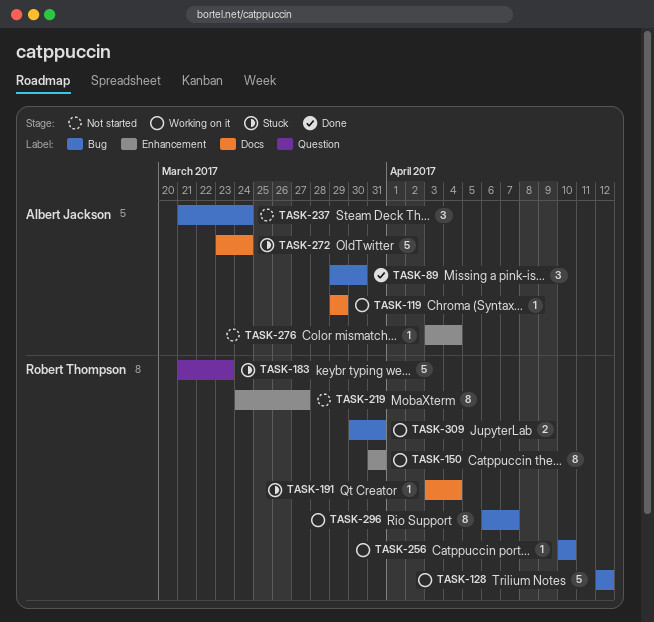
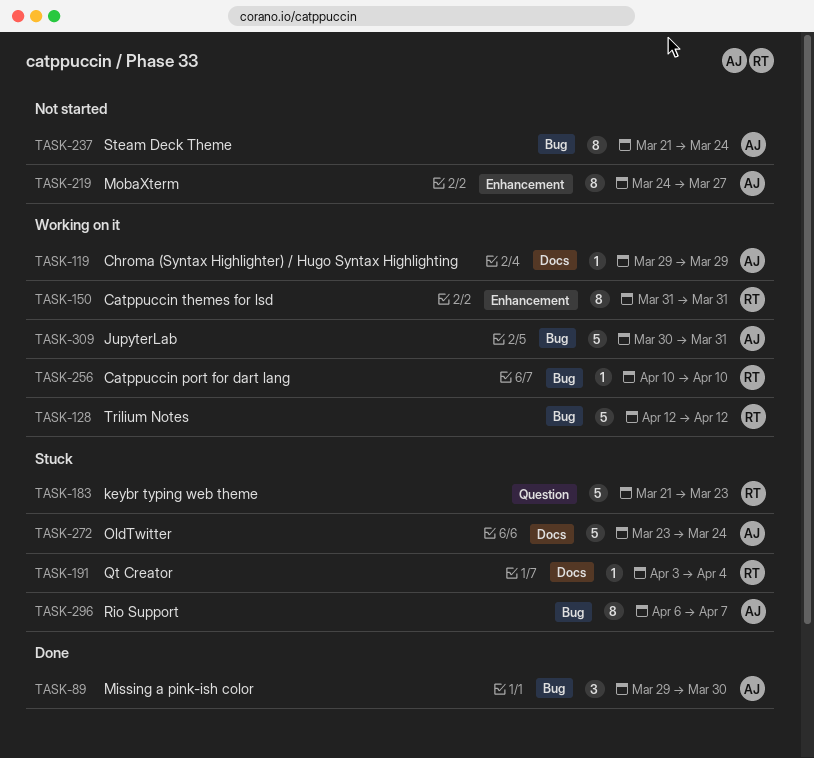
TASK-219, owner: Robert Thompson -> Albert Jackson
TASK-237, estimate: 3 -> 8
TASK-276: present -> none
TASK-296, status: Working on it -> Stuck
TASK-296, owner: Robert Thompson -> Albert Jackson
TASK-309, owner: Robert Thompson -> Albert Jackson
TASK-309, estimate: 2 -> 5

